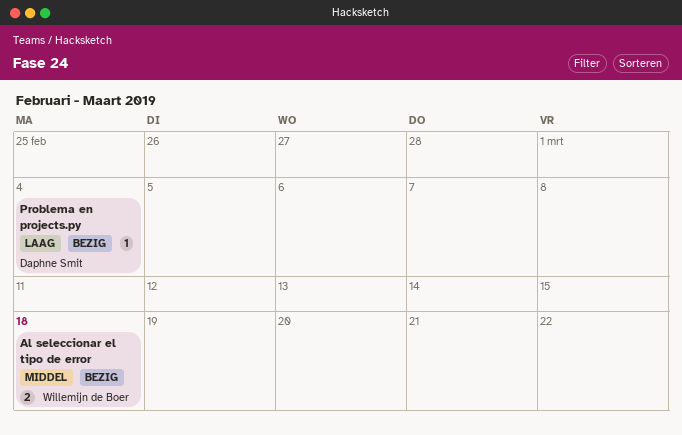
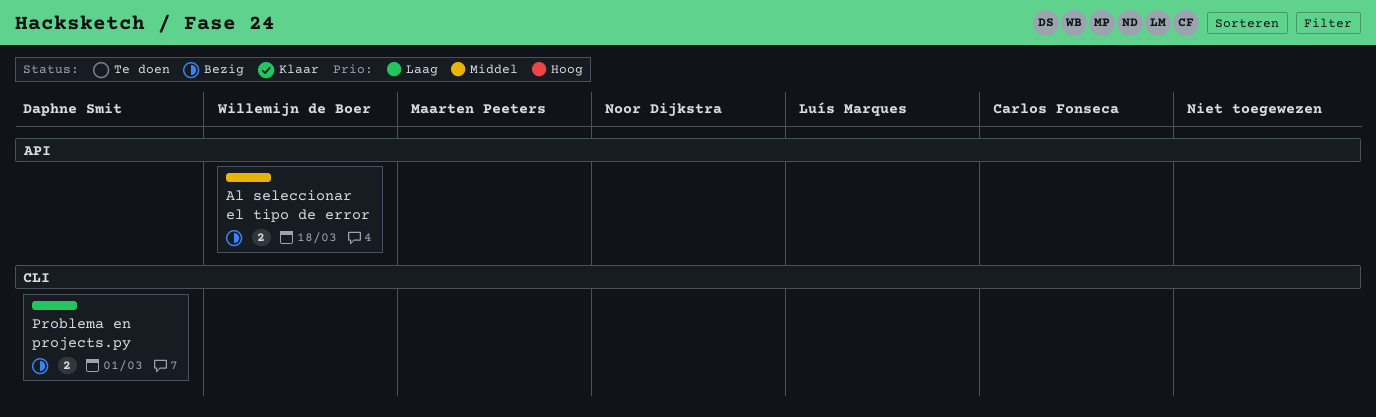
Problema en projects.py, estimate: 1 -> 2
Problema en projects.py, due: Mar 4 -> Mar 1

